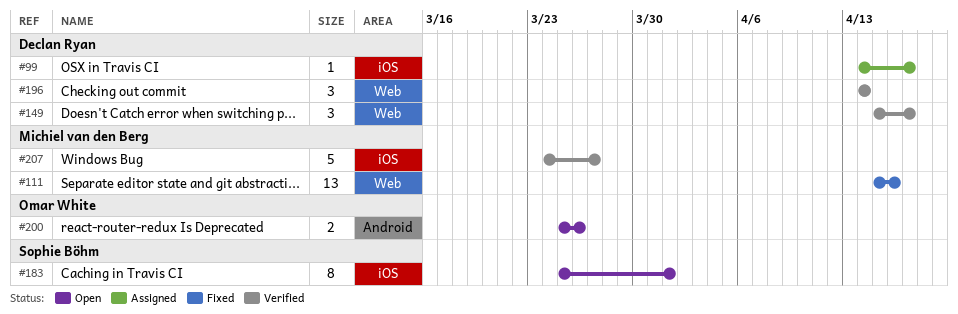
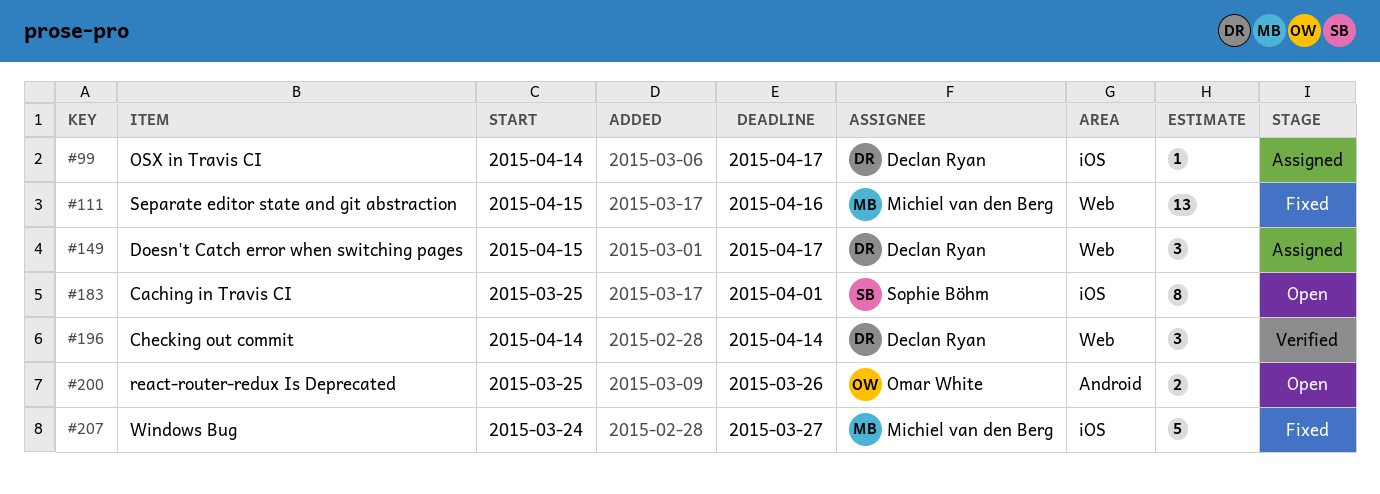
#149, status: Verified -> Assigned
#207, status: Verified -> Fixed

